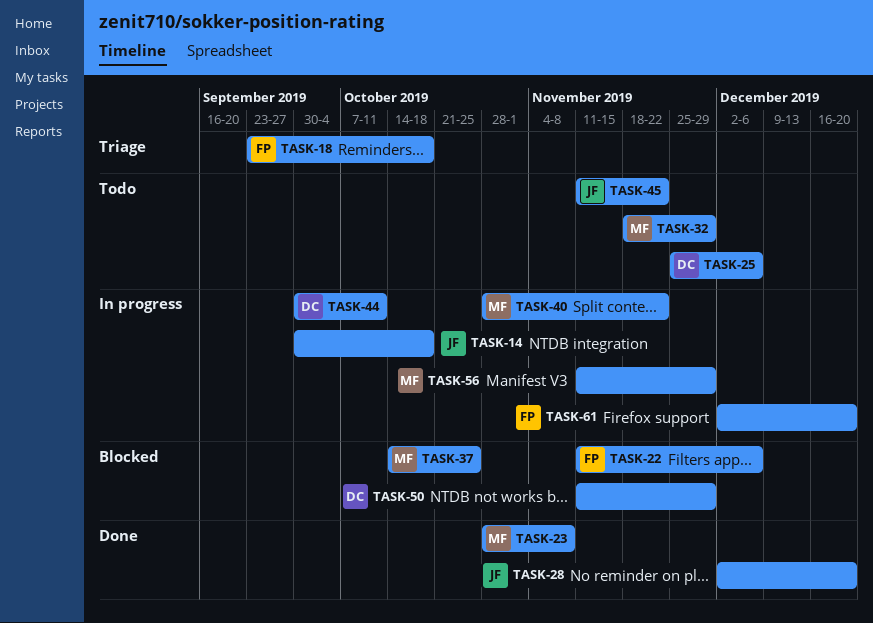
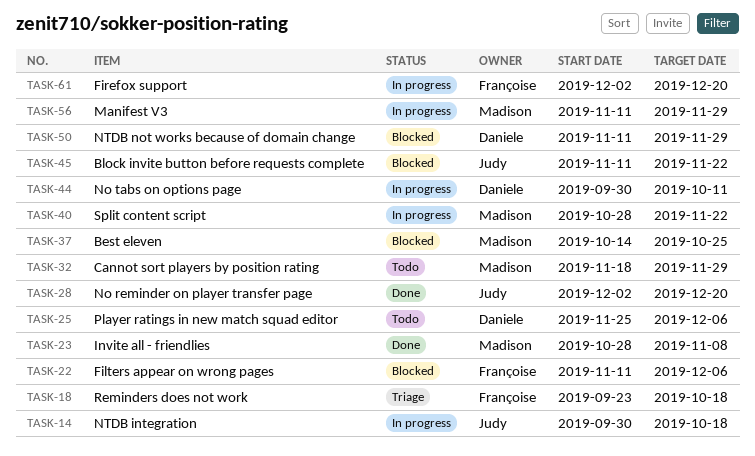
TASK-45, status: Todo -> Blocked

